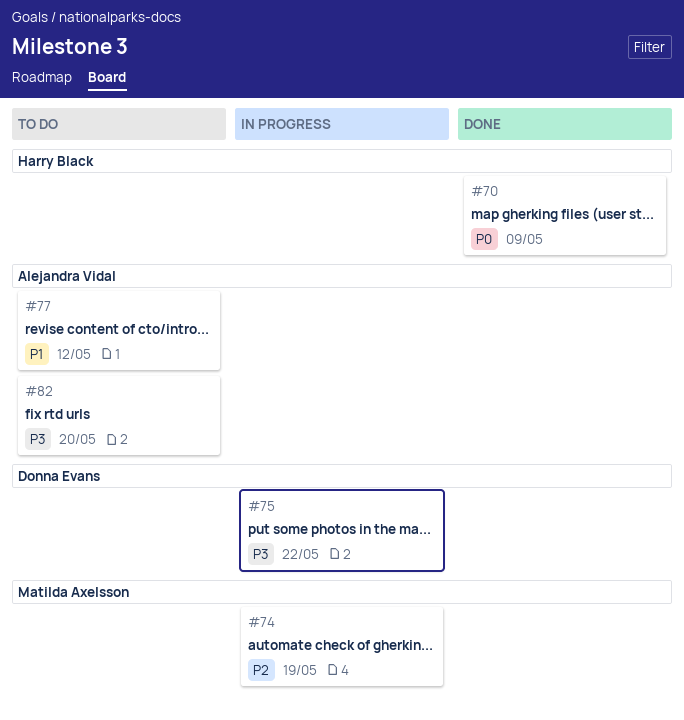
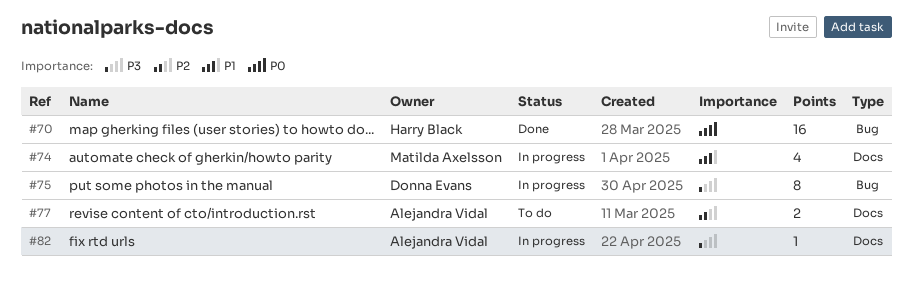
#74, priority: P2 -> P1
#77, priority: P1 -> P2
#82, status: To do -> In progress

